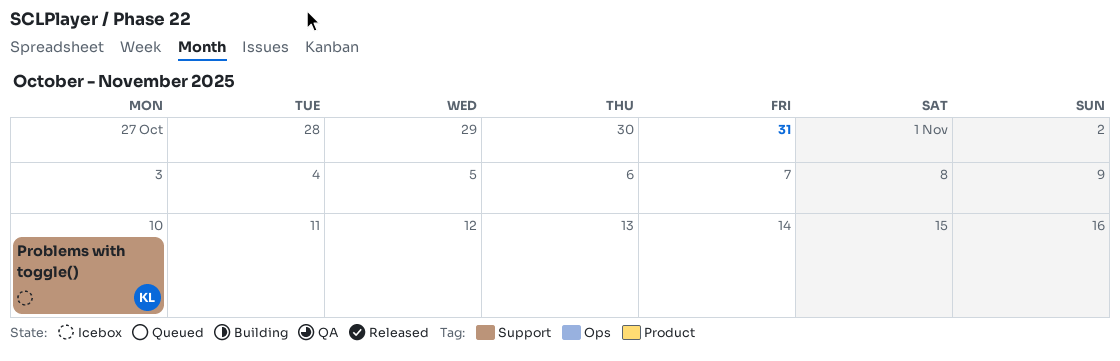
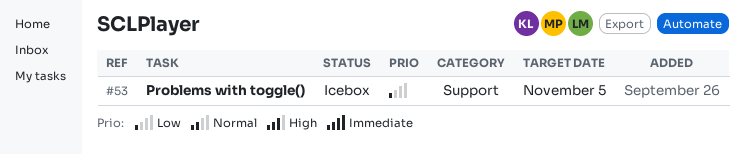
Problems with toggle(), due: Nov 10 -> Nov 5

